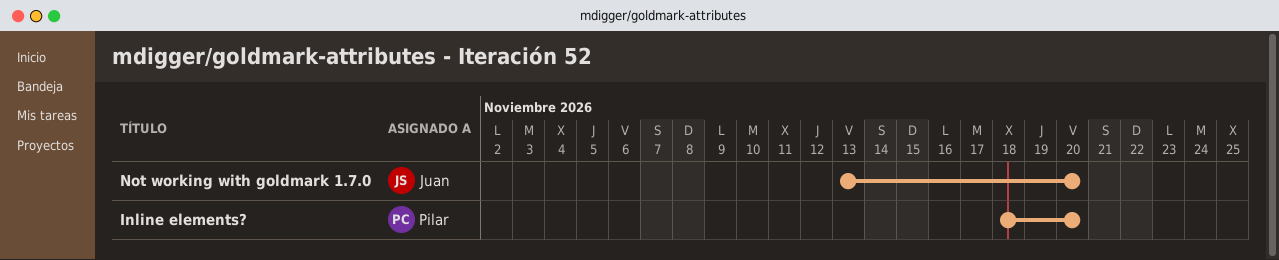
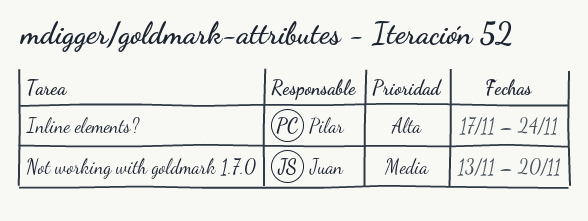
Inline elements?, start: Nov 18 -> Nov 17
Inline elements?, due: Nov 20 -> Nov 24

